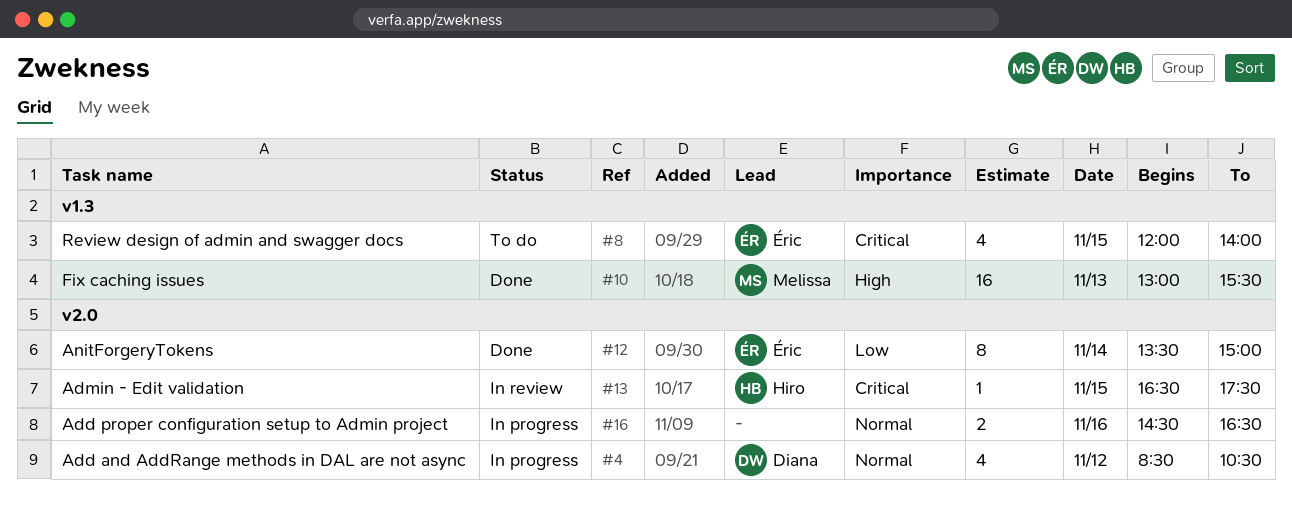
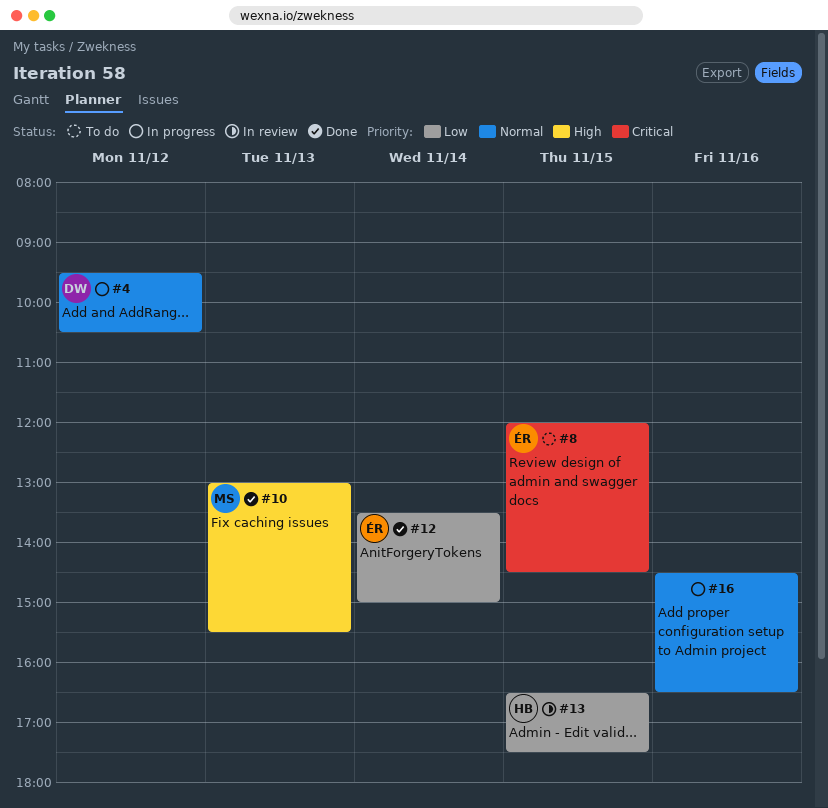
#4, begins: 08:30 -> 09:30
#8, ends: 14:00 -> 14:30
#13, priority: Critical -> Low

